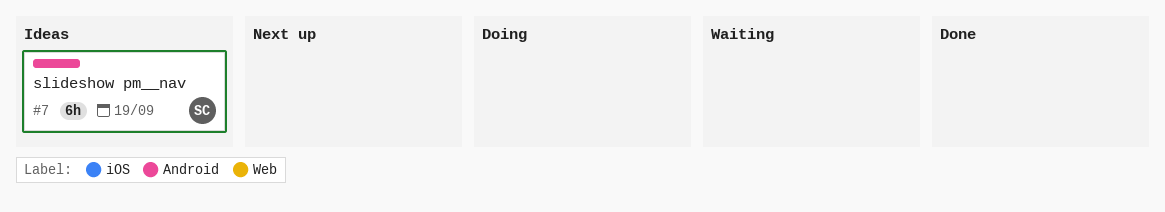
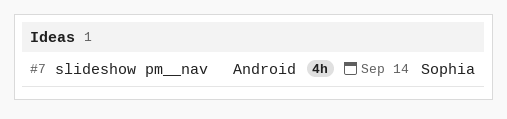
#7, estimate: 6h -> 4h
#7, due: Sep 19 -> Sep 14

